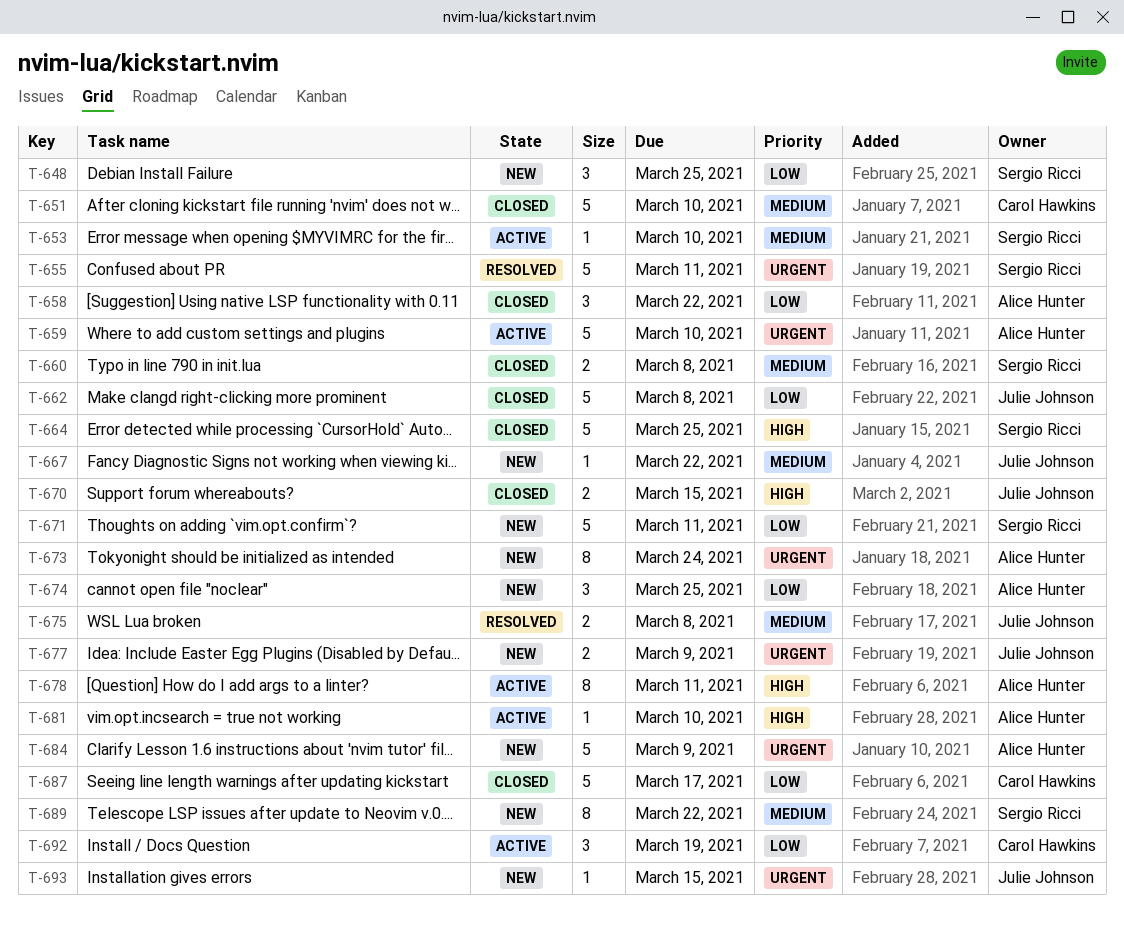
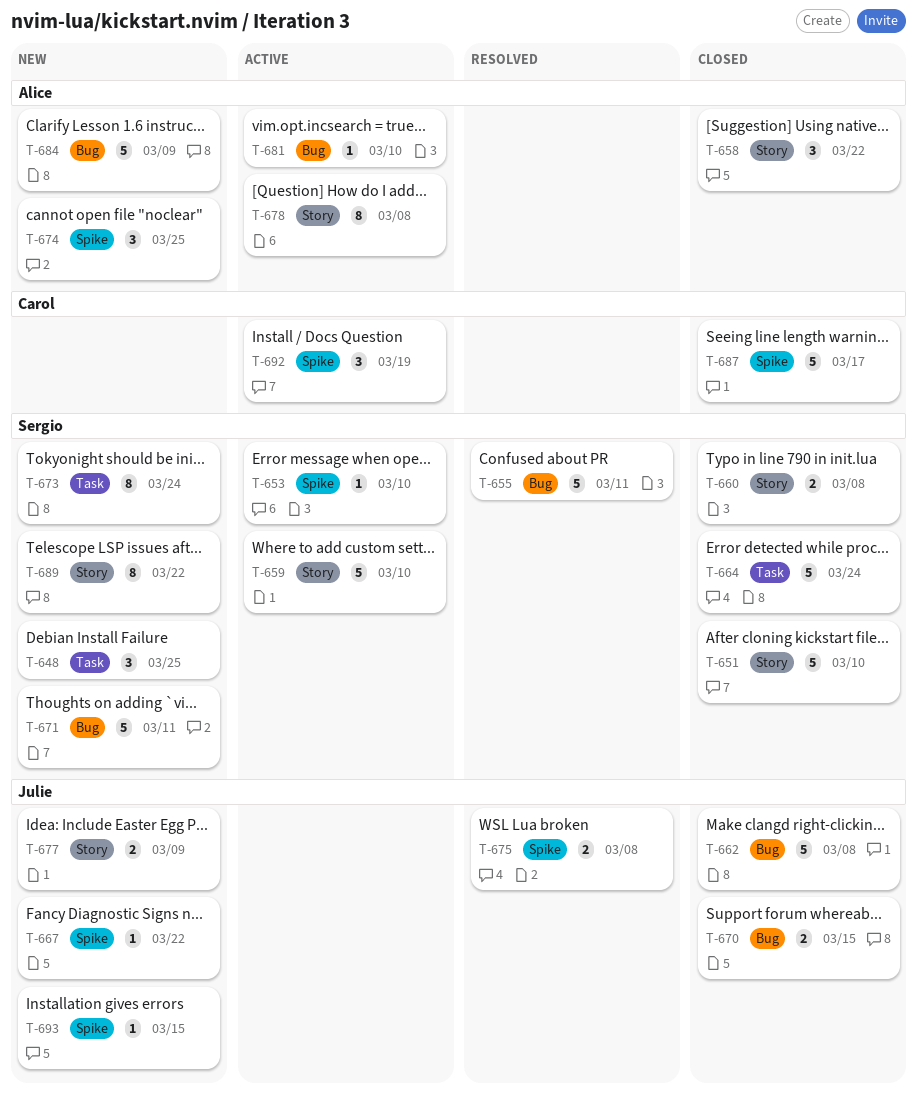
T-651, owner: Carol Hawkins -> Sergio Ricci
T-659, owner: Alice Hunter -> Sergio Ricci
T-664, due: Mar 25 -> Mar 24
T-673, owner: Alice Hunter -> Sergio Ricci
T-678, due: Mar 11 -> Mar 8

